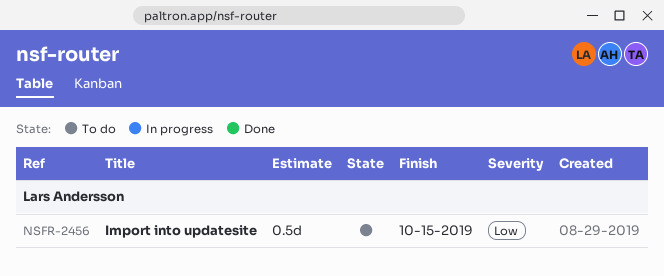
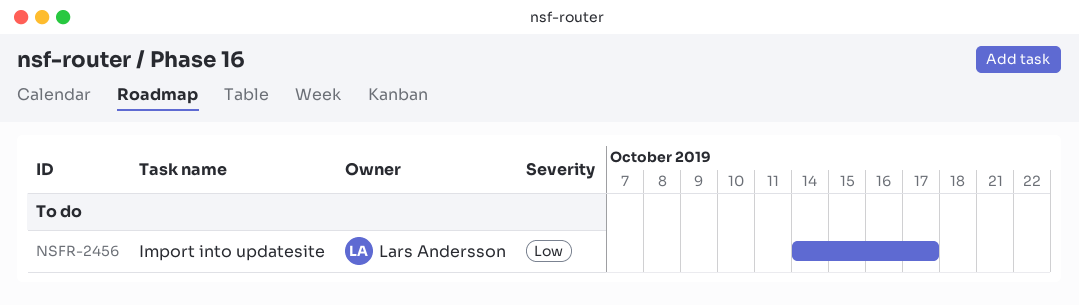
NSFR-2456, due: Oct 15 -> Oct 17

